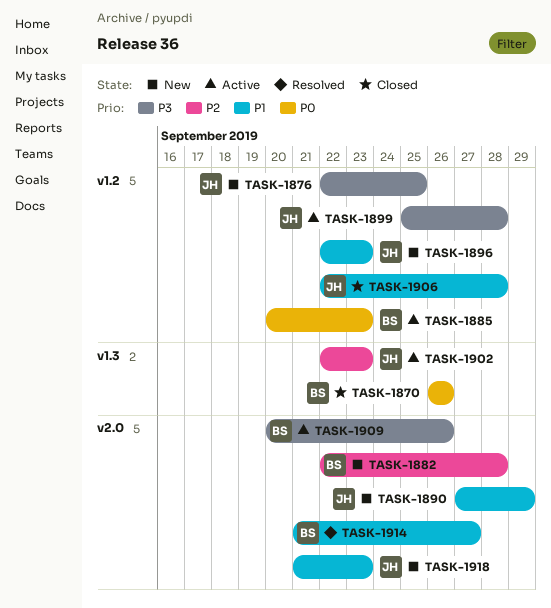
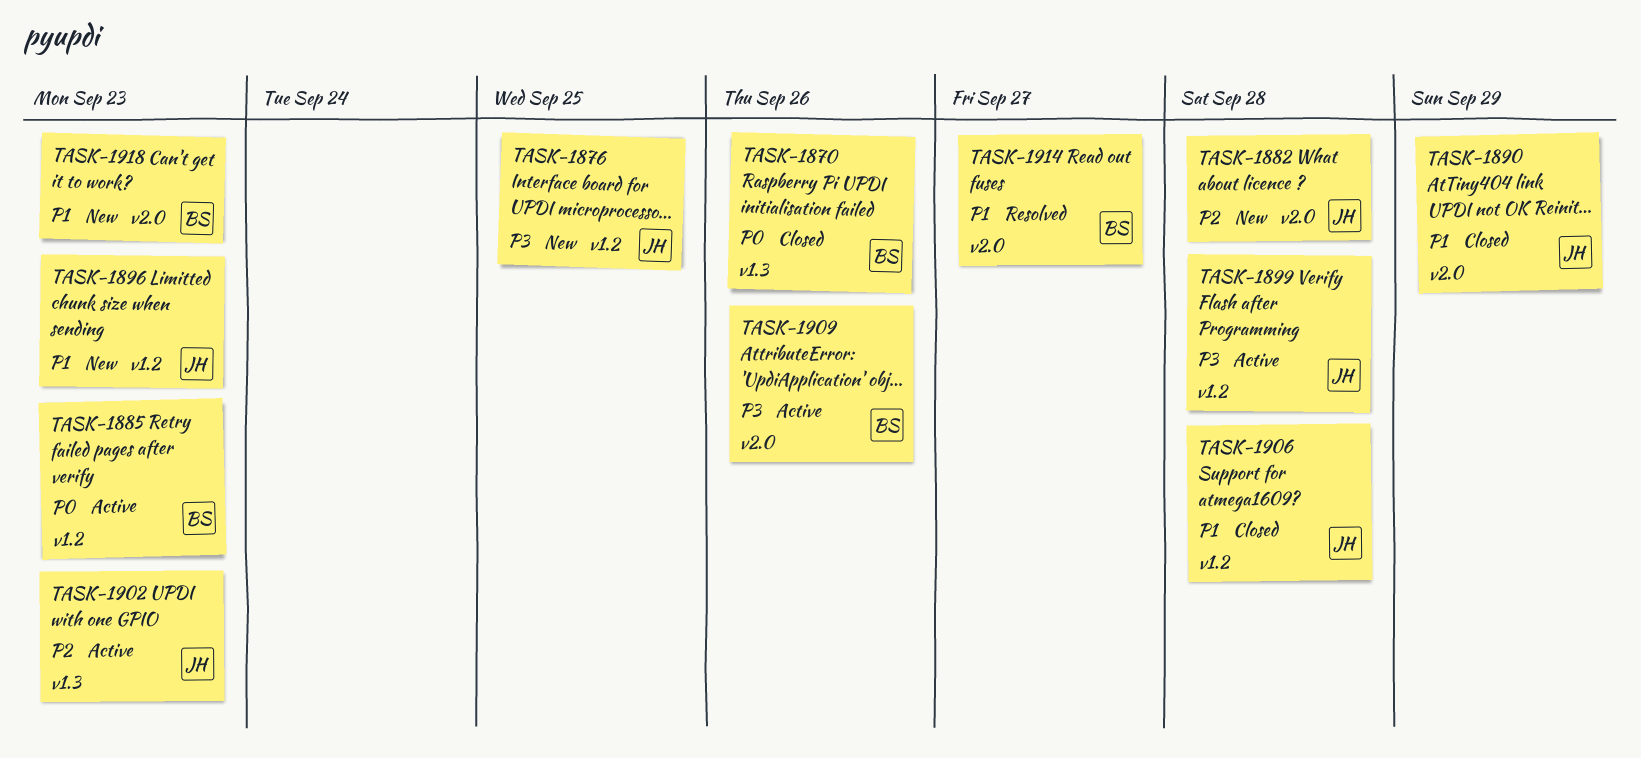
TASK-1882, owner: BS -> JH
TASK-1890, status: New -> Closed
TASK-1918, owner: JH -> BS

